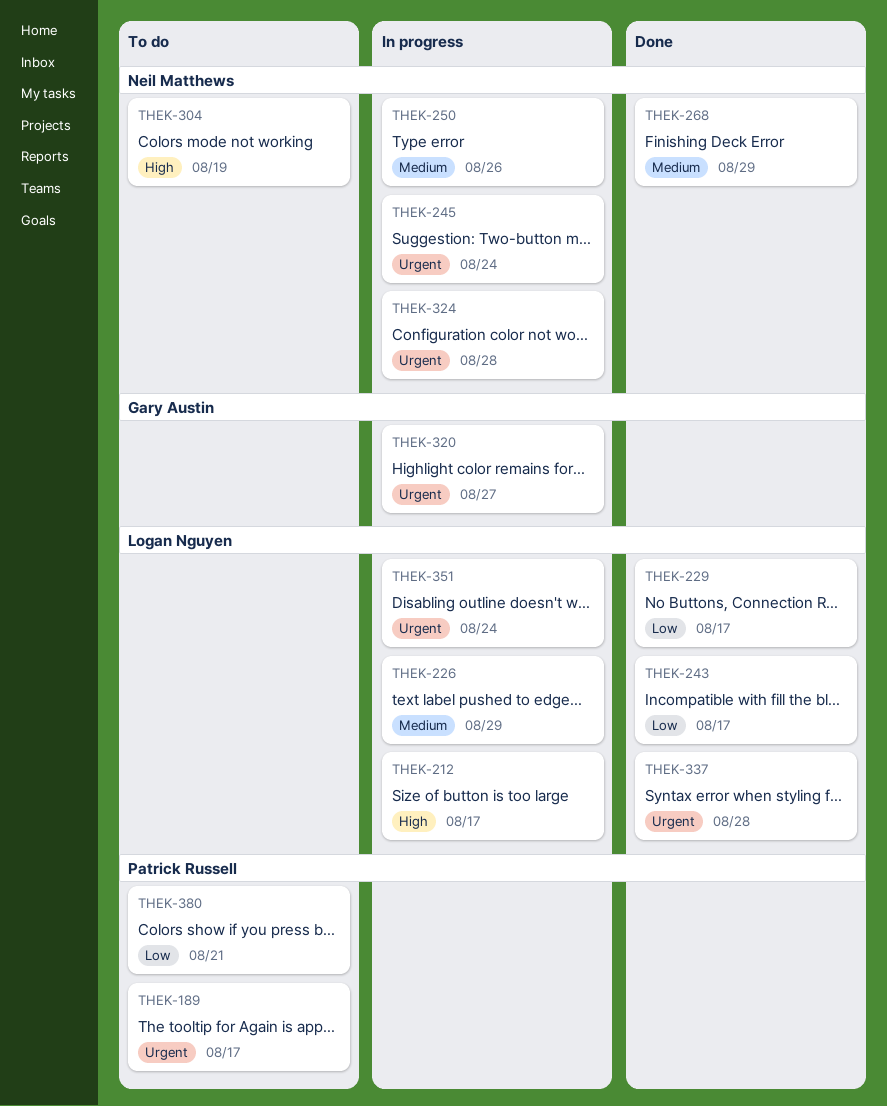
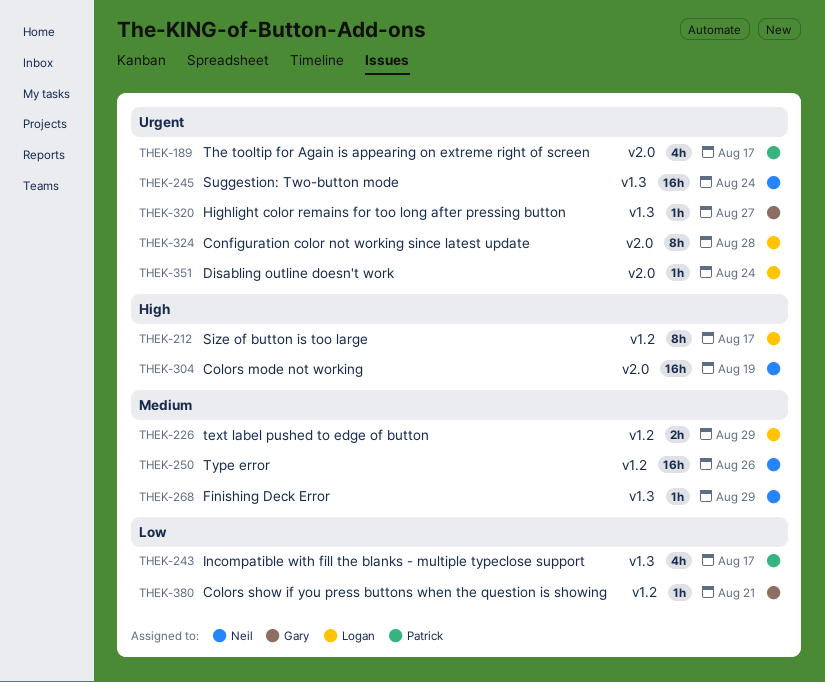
THEK-229: present -> none
THEK-243, owner: Logan Nguyen -> Patrick Russell
THEK-324, owner: Neil Matthews -> Logan Nguyen
THEK-337: present -> none
THEK-380, owner: Patrick Russell -> Gary Austin

